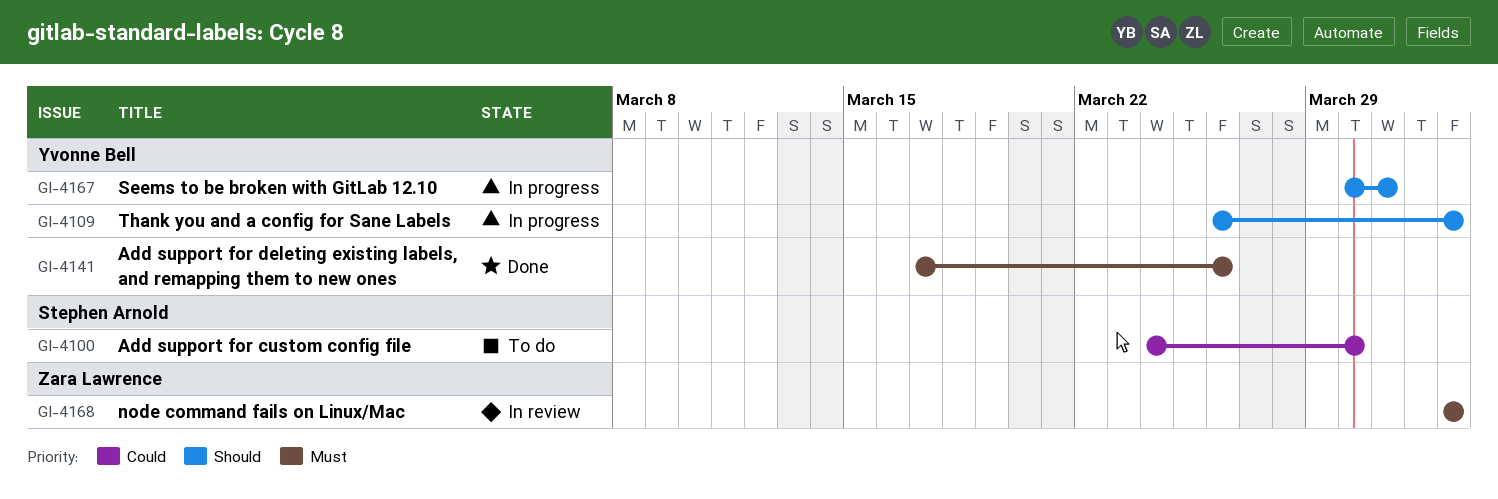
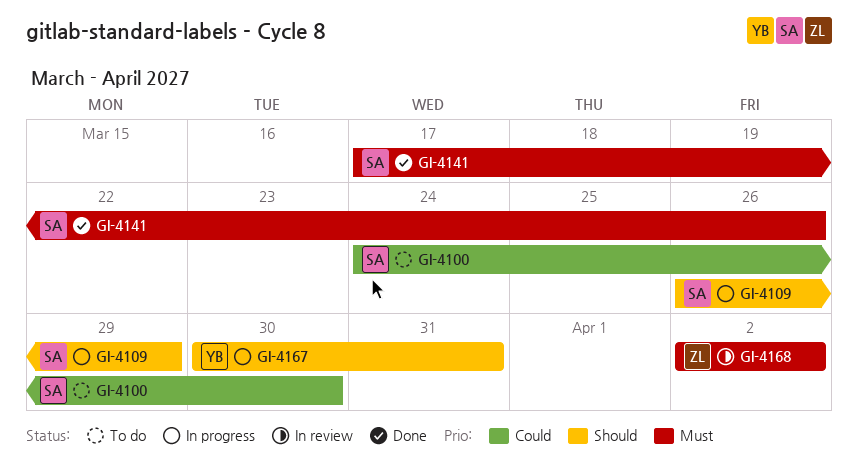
GI-4109, owner: Yvonne Bell -> Stephen Arnold
GI-4109, due: Apr 2 -> Mar 29
GI-4141, owner: Yvonne Bell -> Stephen Arnold

